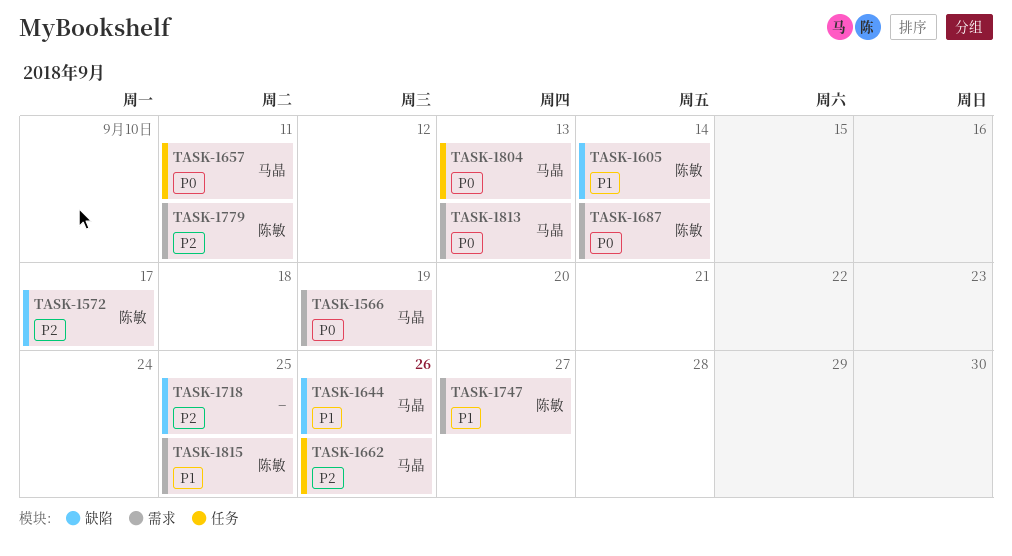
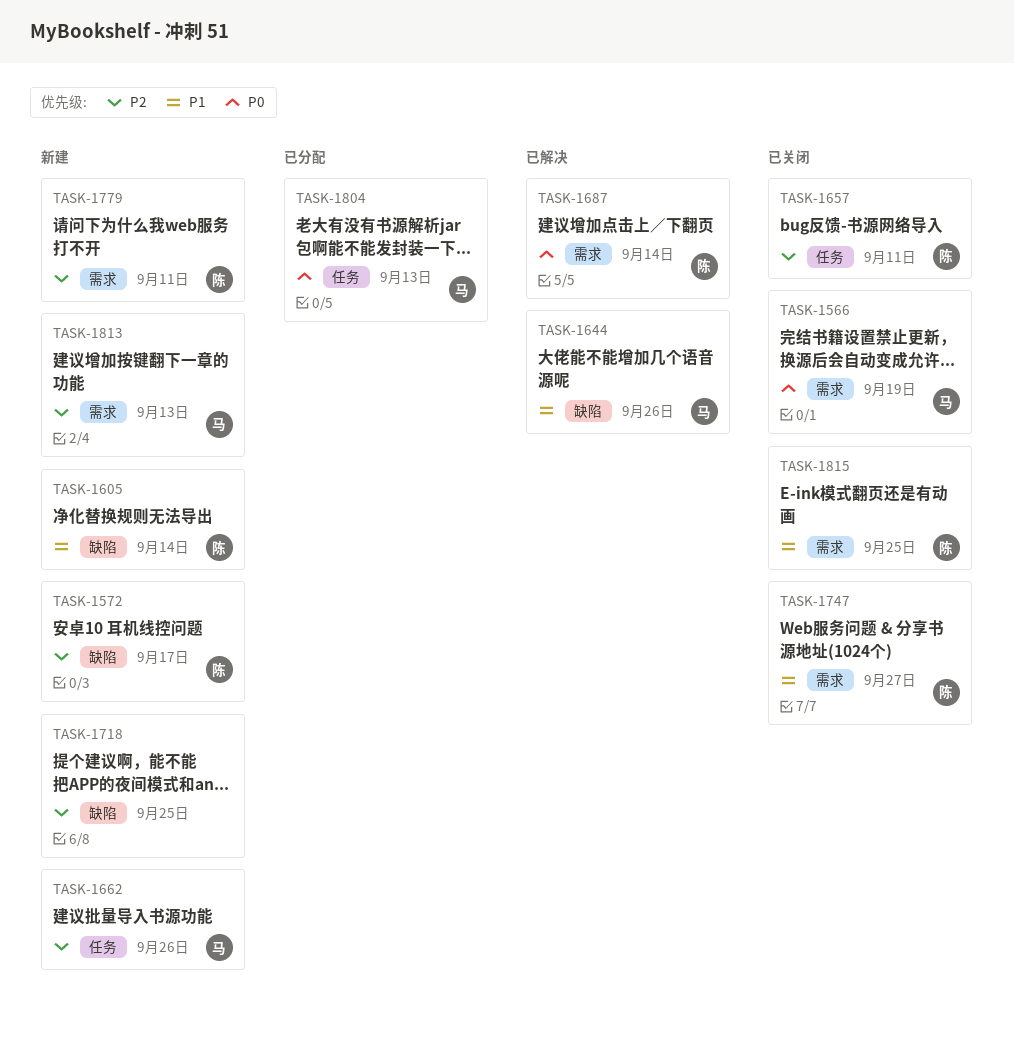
TASK-1657, owner: 马晶 -> 陈敏
TASK-1657, priority: P0 -> P2
TASK-1813, priority: P0 -> P2

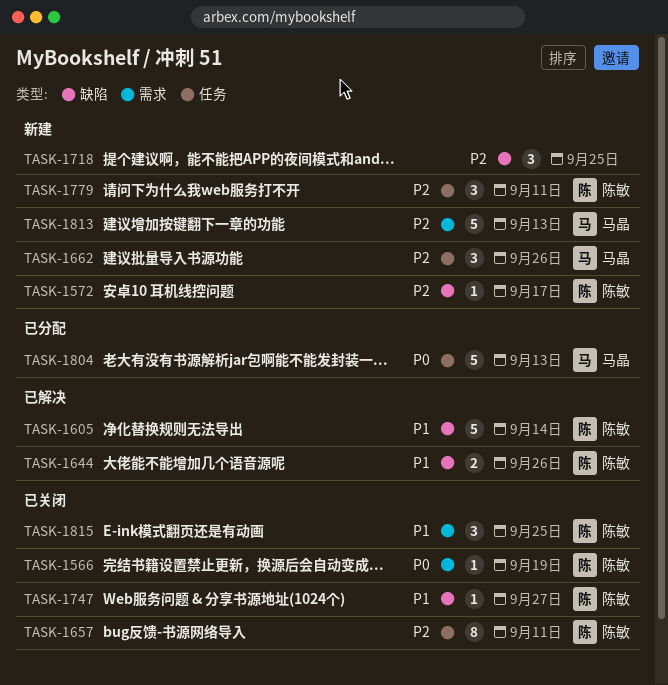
TASK-1566, owner: 马晶 -> 陈敏
TASK-1605, status: 新建 -> 已解决
TASK-1644, owner: 马晶 -> 陈敏
TASK-1687: present -> none
TASK-1747, label: 需求 -> 缺陷
TASK-1779, label: 需求 -> 任务

